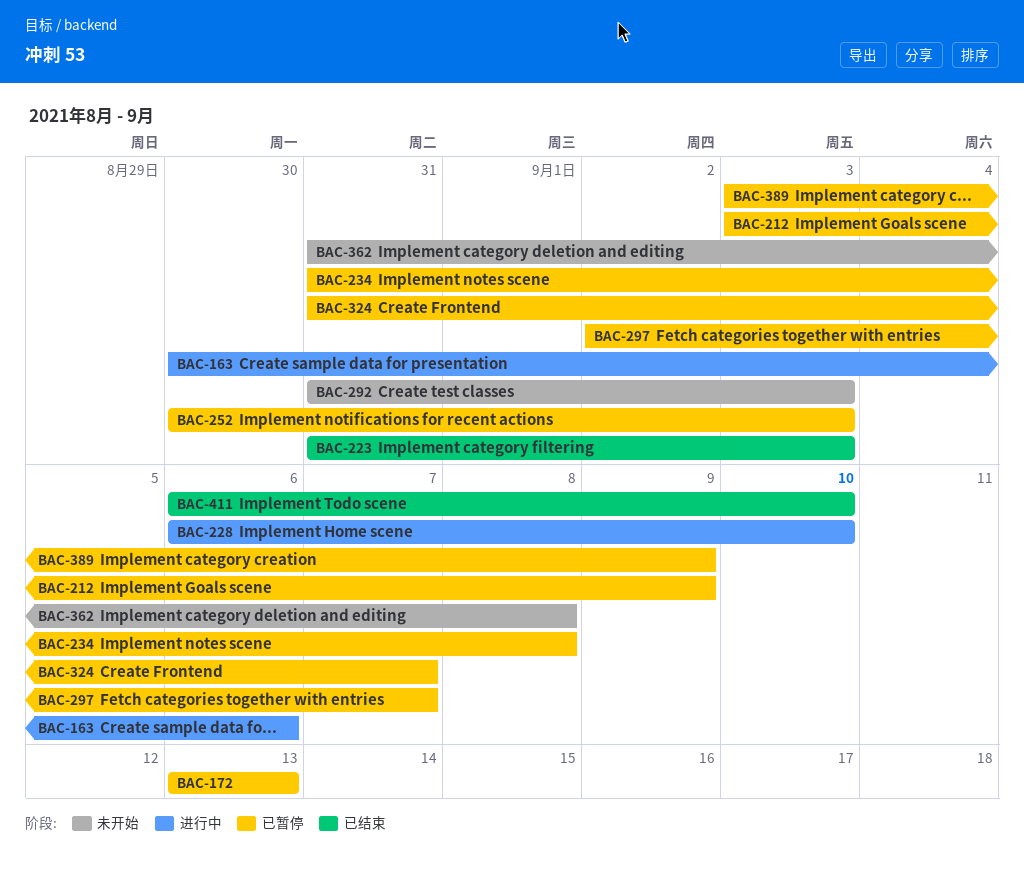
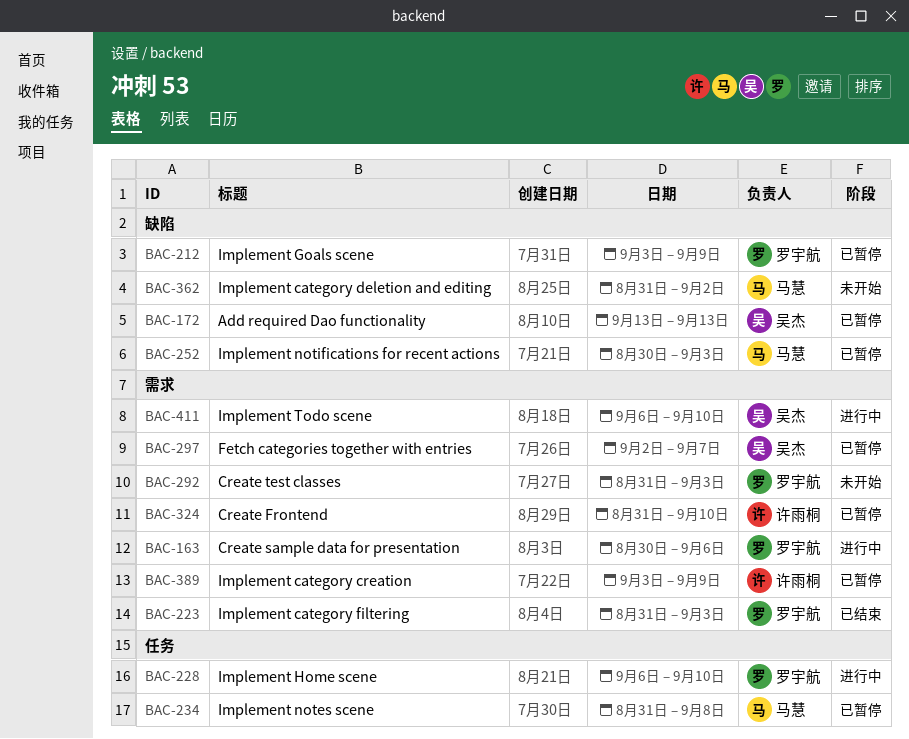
BAC-324, due: Sep 7 -> Sep 10
BAC-362, due: Sep 8 -> Sep 2
BAC-411, status: 已结束 -> 进行中

